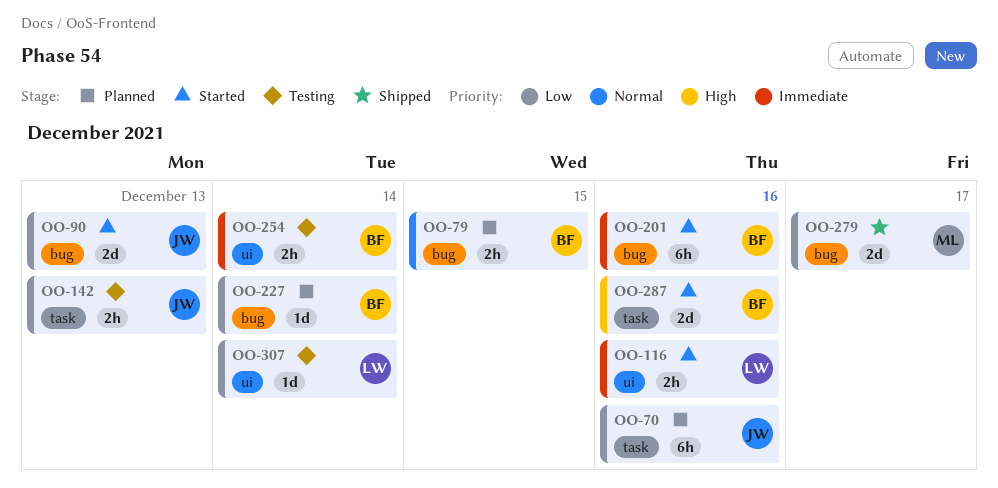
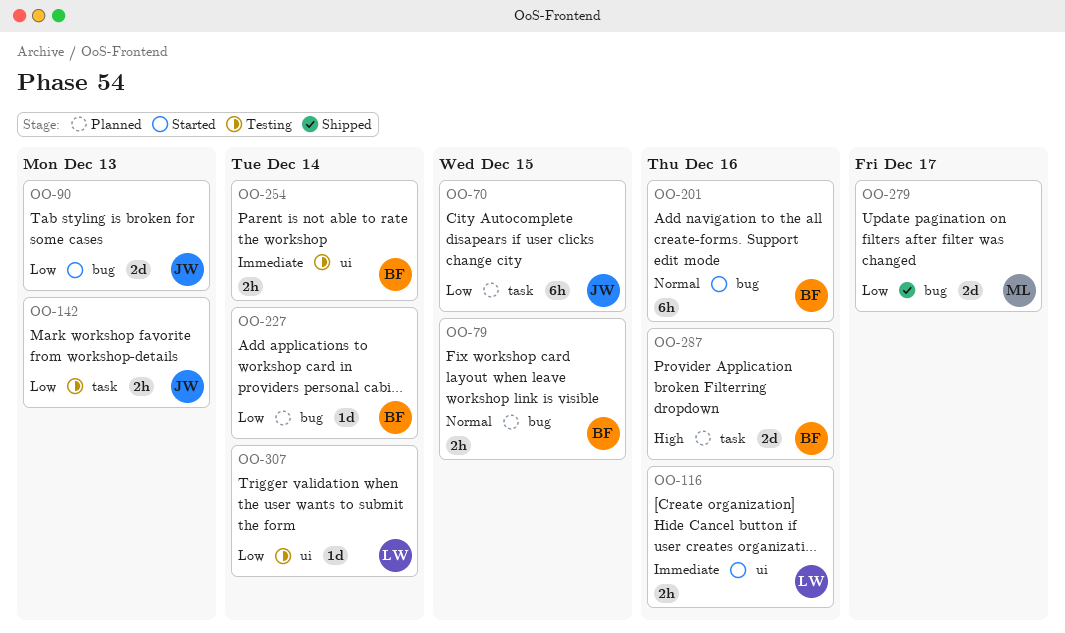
OO-70, due: Dec 16 -> Dec 15
OO-201, priority: Immediate -> Normal
OO-287, status: Started -> Planned

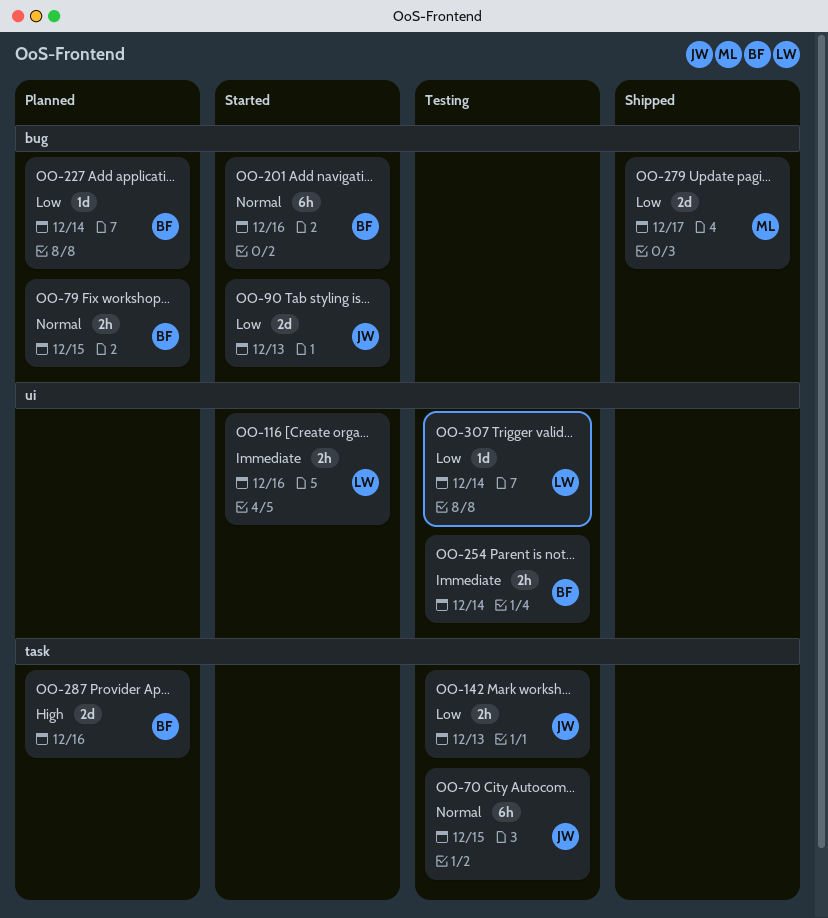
OO-70, status: Planned -> Testing
OO-70, priority: Low -> Normal

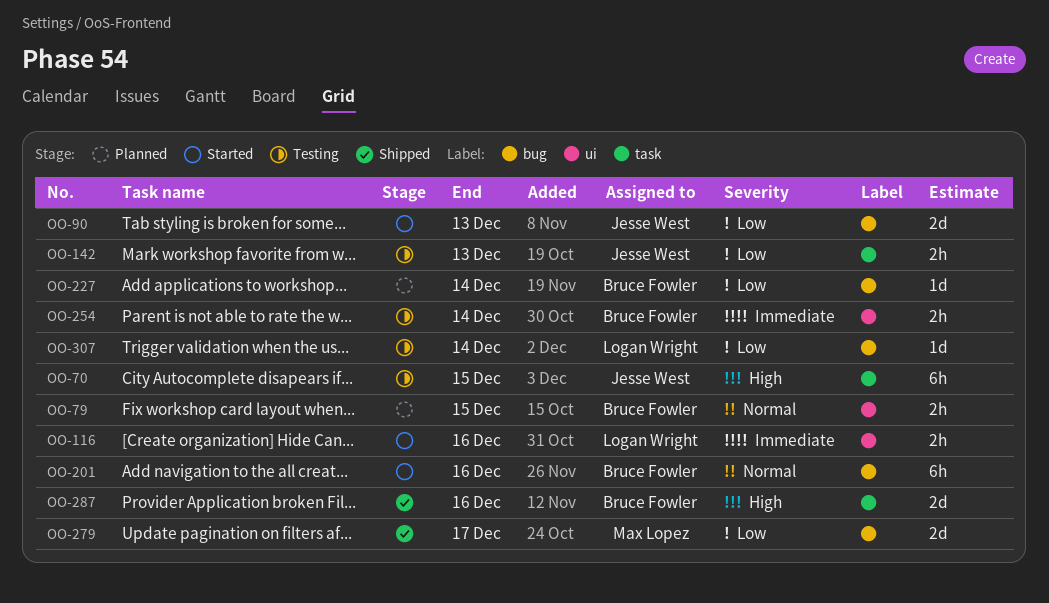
OO-70, priority: Normal -> High
OO-79, label: bug -> ui
OO-287, status: Planned -> Shipped
OO-307, label: ui -> bug

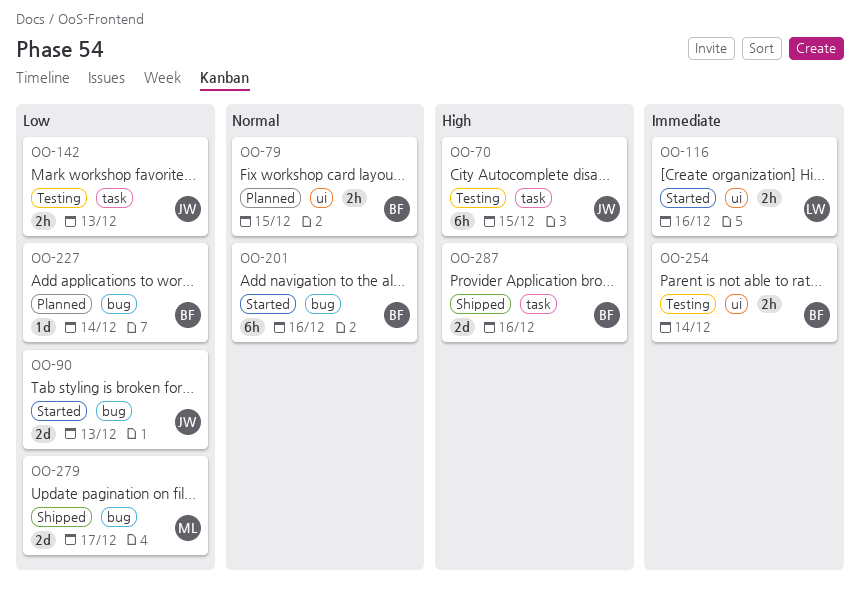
OO-307: present -> none

